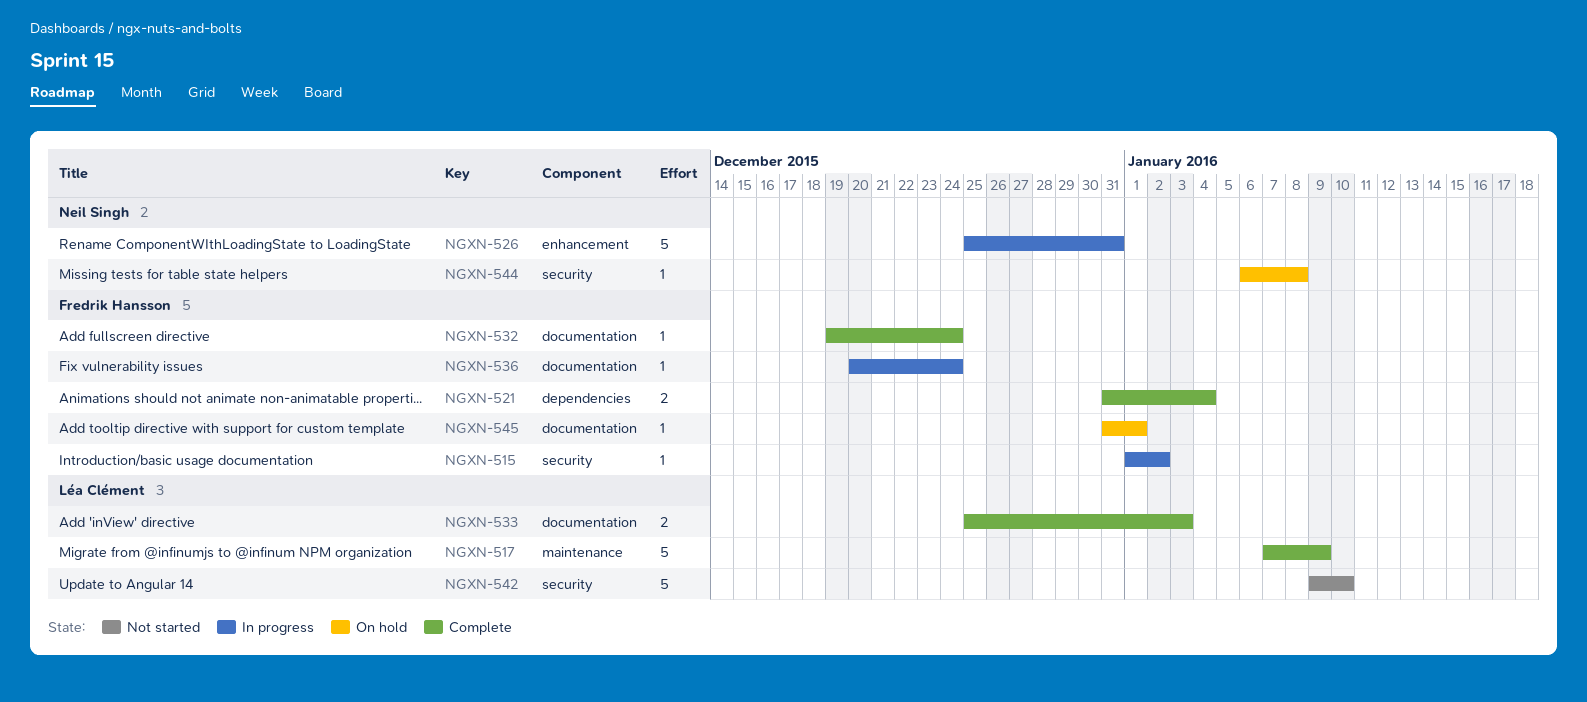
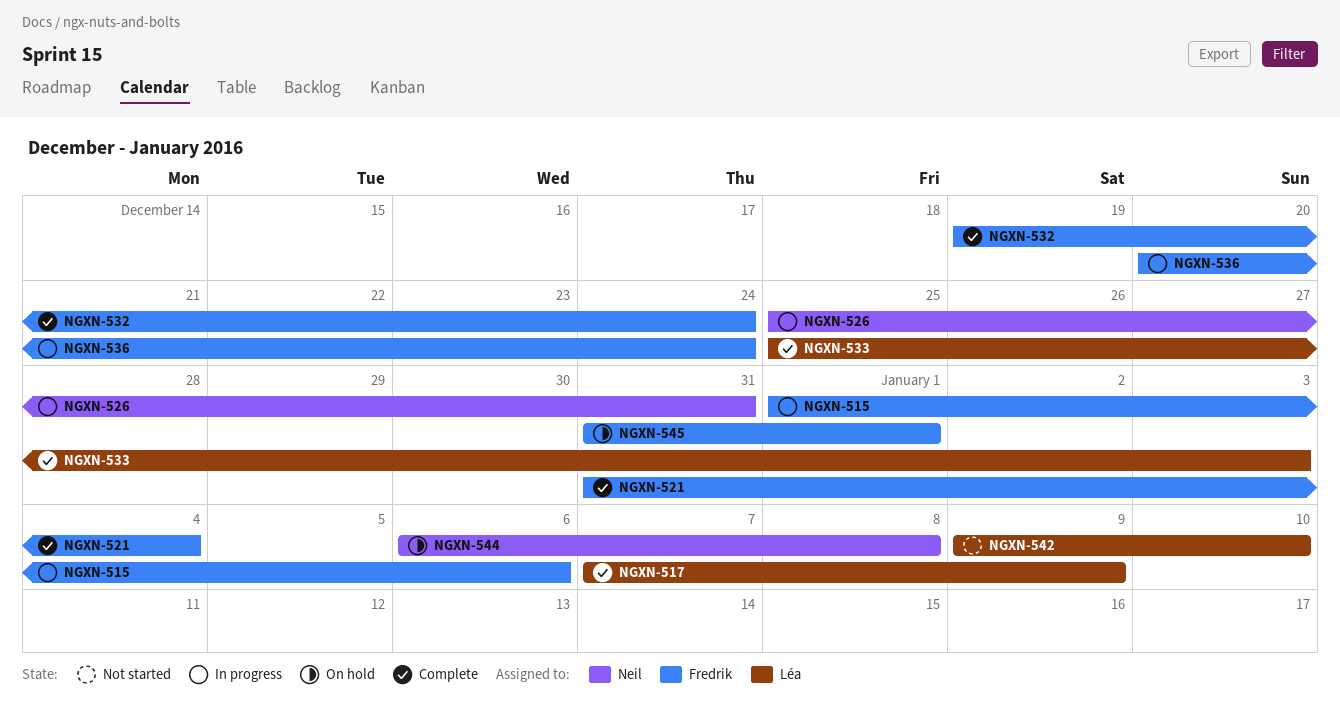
NGXN-515, due: Jan 2 -> Jan 6

